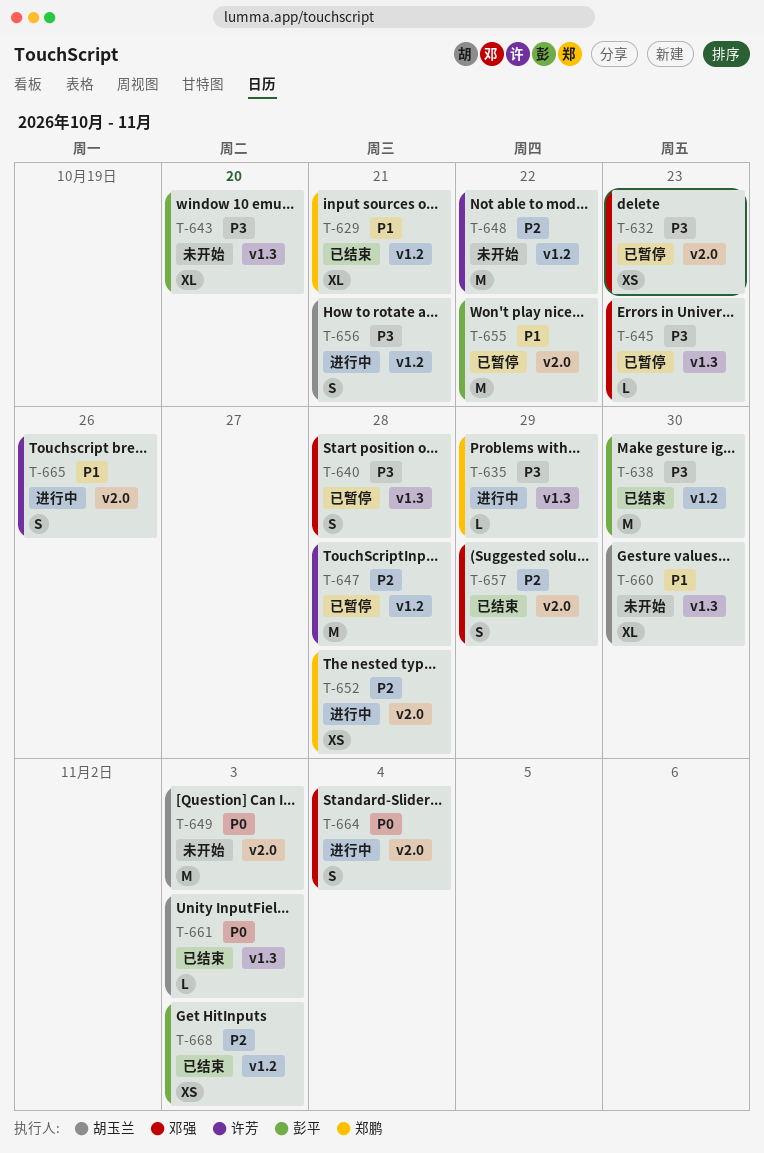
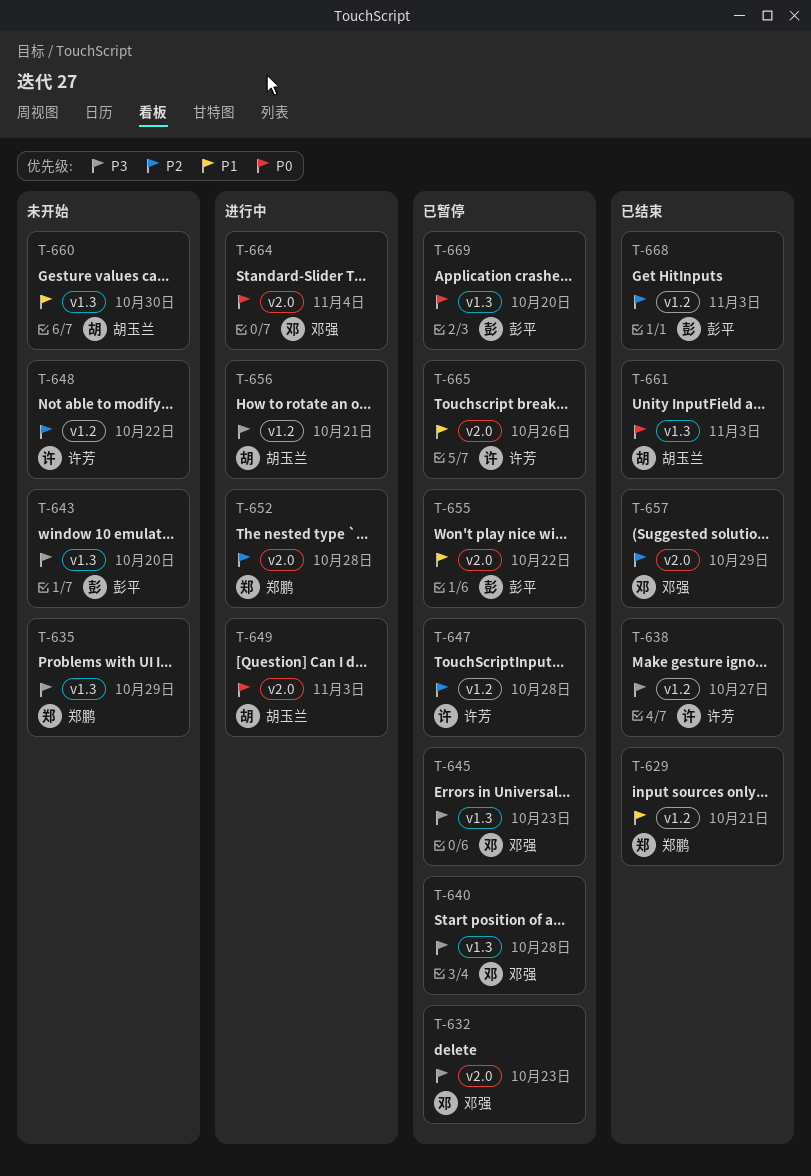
T-635, status: 进行中 -> 未开始
T-638, owner: 彭平 -> 许芳
T-638, due: Oct 30 -> Oct 27
T-649, status: 未开始 -> 进行中
T-665, status: 进行中 -> 已暂停
T-669: none -> present

